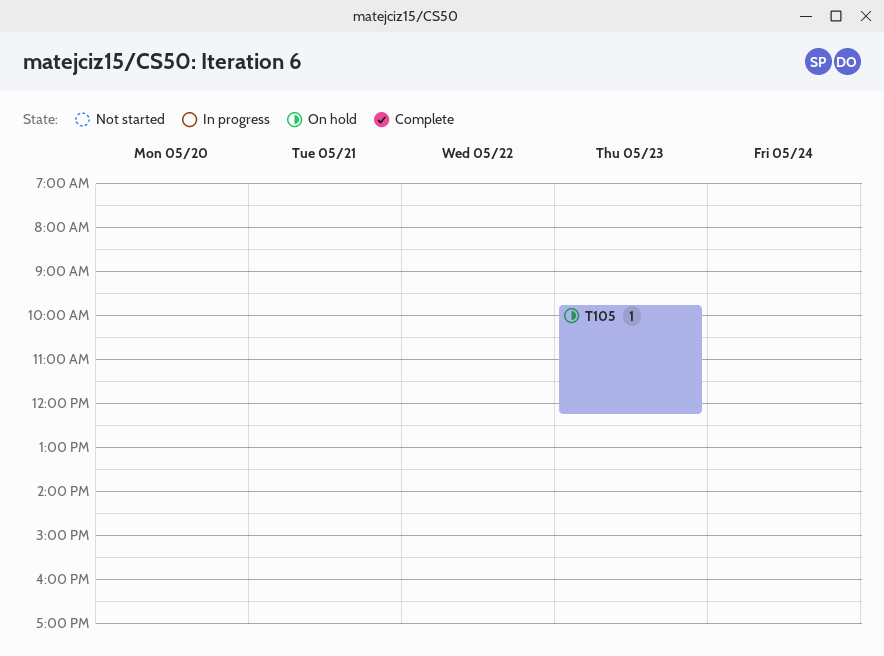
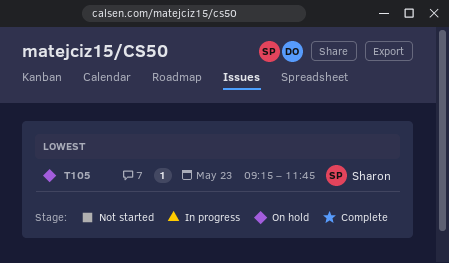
T105, begins: 09:45 -> 09:15
T105, ends: 12:15 -> 11:45

